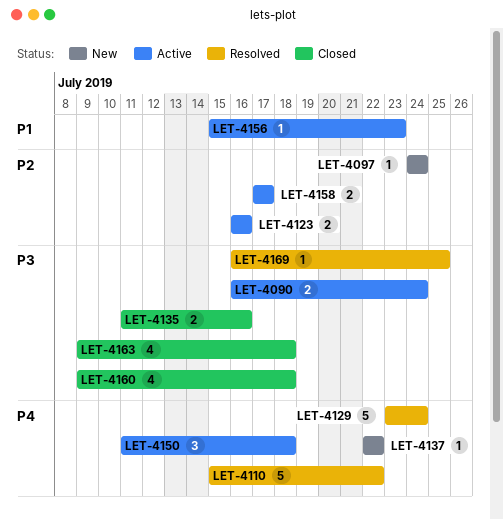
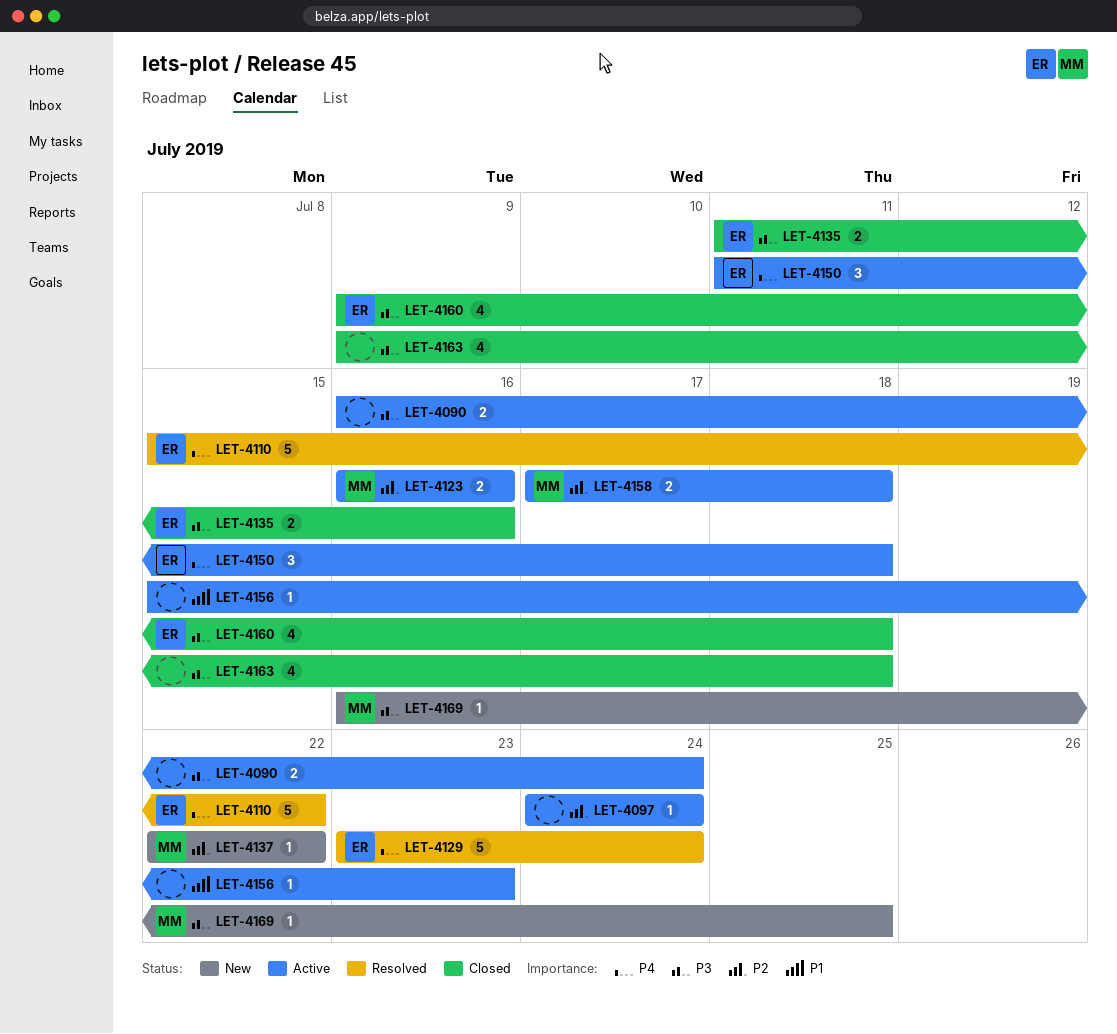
LET-4097, status: New -> Active
LET-4137, priority: P4 -> P2
LET-4158, due: Jul 17 -> Jul 18
LET-4169, status: Resolved -> New

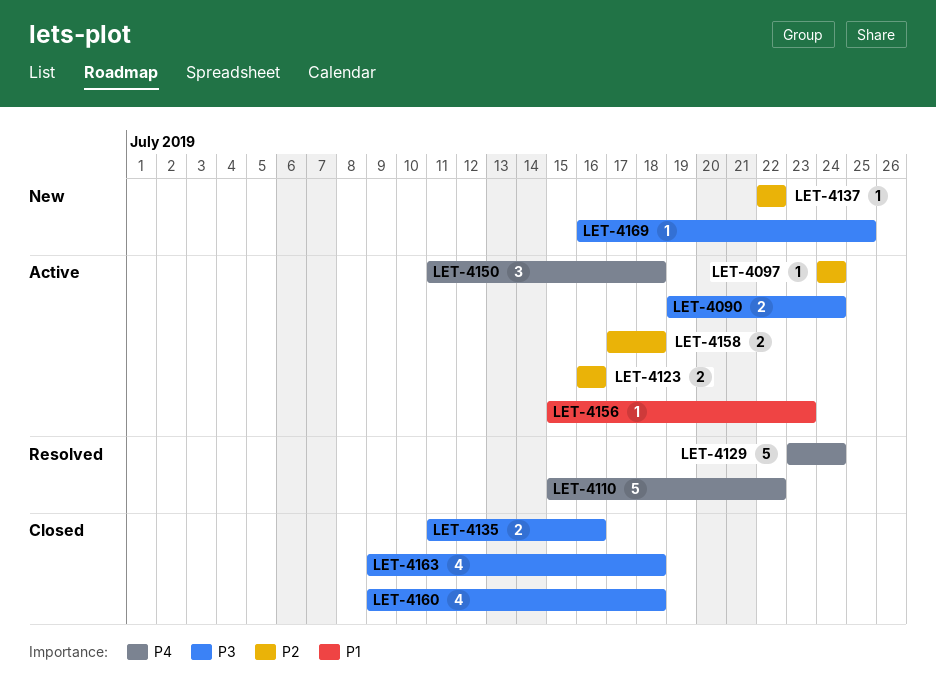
LET-4090, start: Jul 16 -> Jul 19

